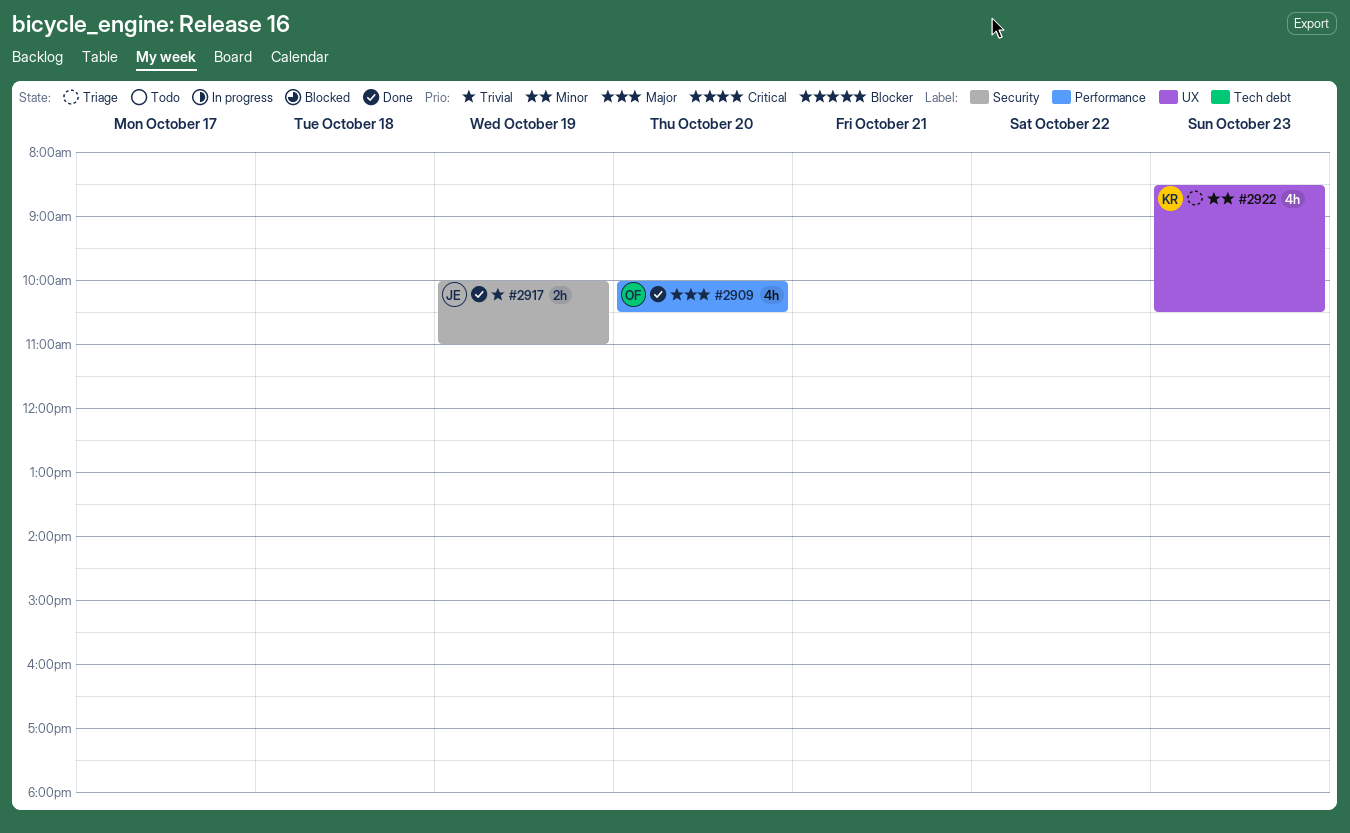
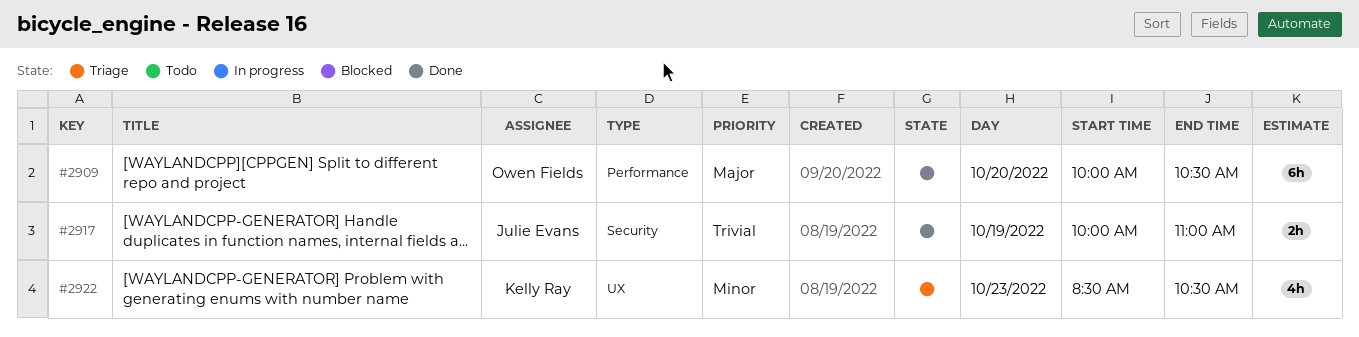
#2909, estimate: 4h -> 6h

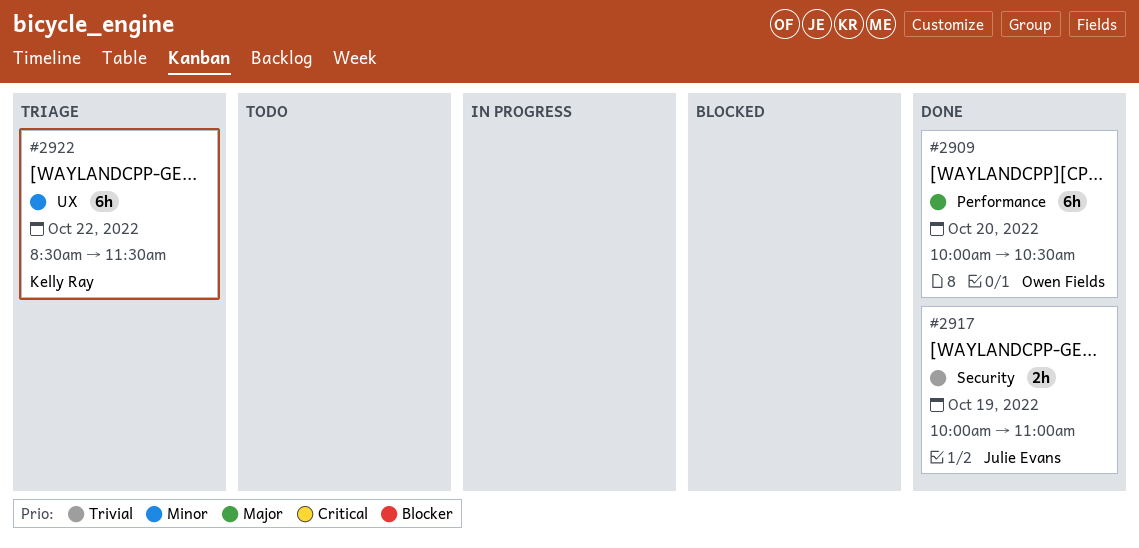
#2922, estimate: 4h -> 6h
#2922, day: Oct 23 -> Oct 22
#2922, ends: 10:30 -> 11:30

